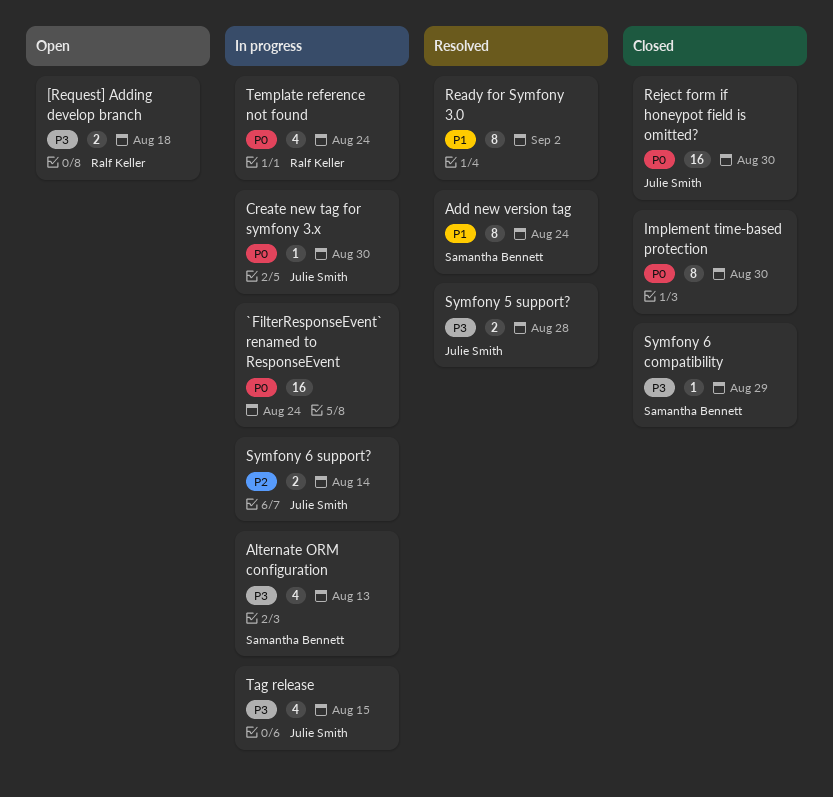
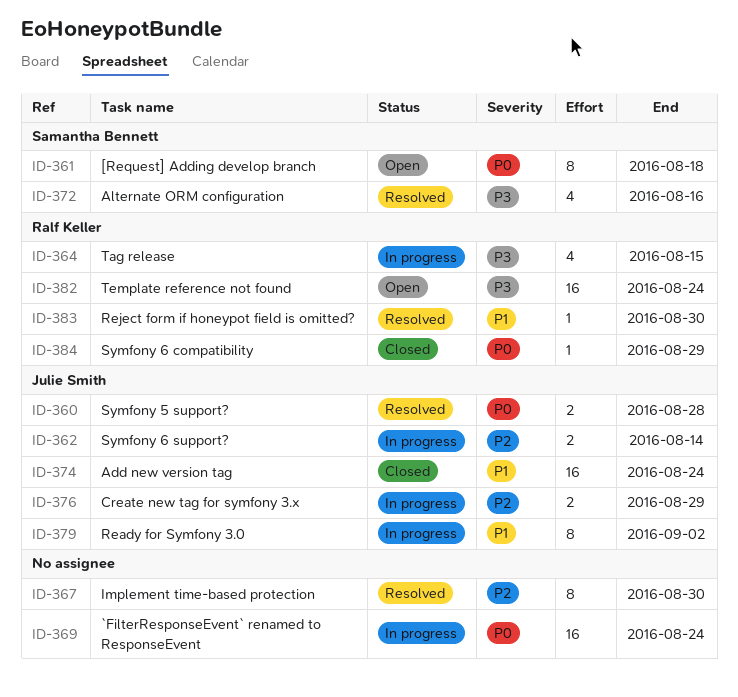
[Request] Adding develop branch, owner: Ralf Keller -> Samantha Bennett
[Request] Adding develop branch, priority: P3 -> P0
[Request] Adding develop branch, estimate: 2 -> 8
Add new version tag, status: Resolved -> Closed
Add new version tag, owner: Samantha Bennett -> Julie Smith
Add new version tag, estimate: 8 -> 16
Alternate ORM configuration, status: In progress -> Resolved
Alternate ORM configuration, due: Aug 13 -> Aug 16
Create new tag for symfony 3.x, priority: P0 -> P2
Create new tag for symfony 3.x, estimate: 1 -> 2
Create new tag for symfony 3.x, due: Aug 30 -> Aug 29
Implement time-based protection, status: Closed -> Resolved
Implement time-based protection, priority: P0 -> P2
Ready for Symfony 3.0, status: Resolved -> In progress
Ready for Symfony 3.0, owner: none -> Julie Smith
Reject form if honeypot field is omitted?, status: Closed -> Resolved
Reject form if honeypot field is omitted?, owner: Julie Smith -> Ralf Keller
Reject form if honeypot field is omitted?, priority: P0 -> P1
Reject form if honeypot field is omitted?, estimate: 16 -> 1
Symfony 5 support?, priority: P3 -> P0
Symfony 6 compatibility, owner: Samantha Bennett -> Ralf Keller
Symfony 6 compatibility, priority: P3 -> P0
Tag release, owner: Julie Smith -> Ralf Keller
Template reference not found, status: In progress -> Open
Template reference not found, priority: P0 -> P3
Template reference not found, estimate: 4 -> 16

